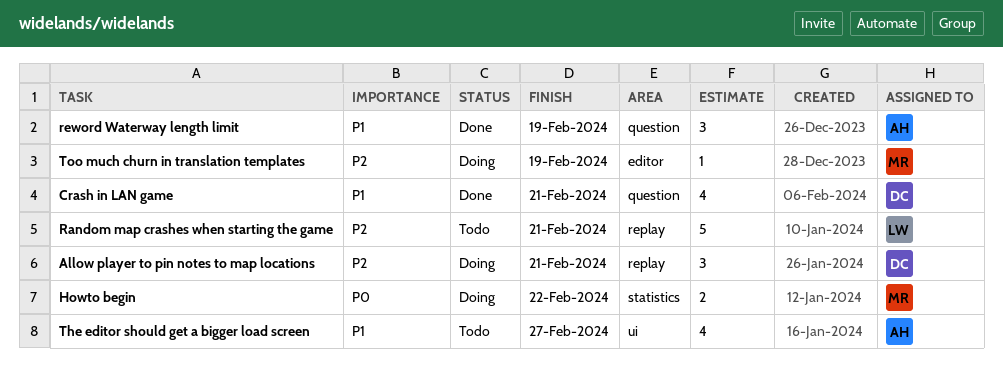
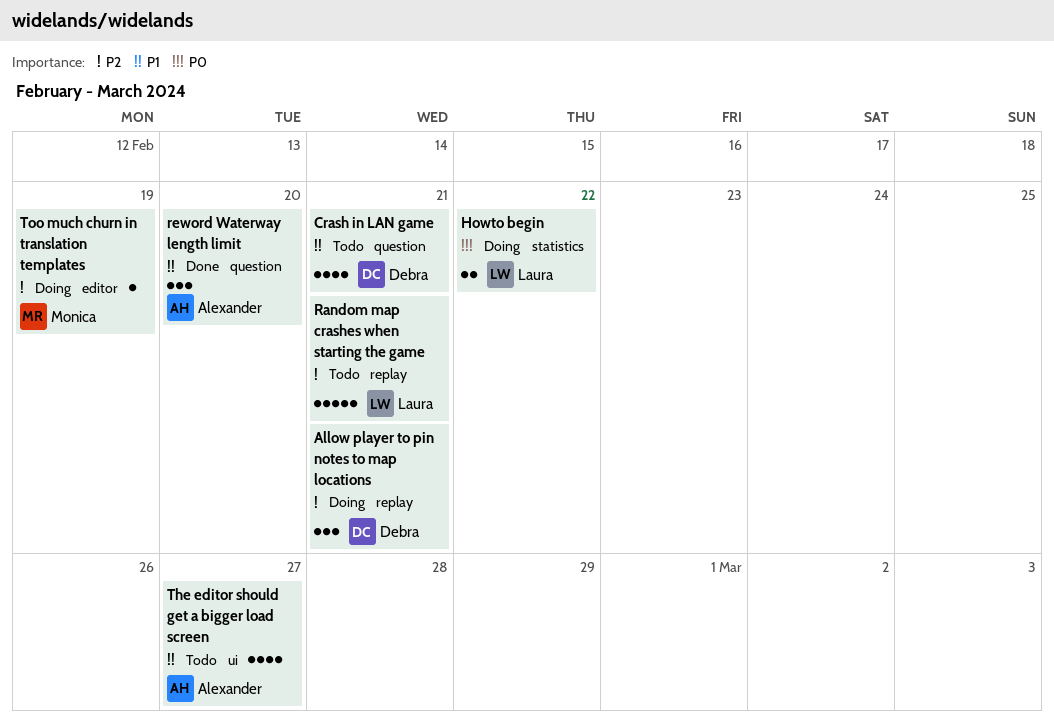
Crash in LAN game, status: Done -> Todo
Howto begin, owner: Monica -> Laura
reword Waterway length limit, due: Feb 19 -> Feb 20

